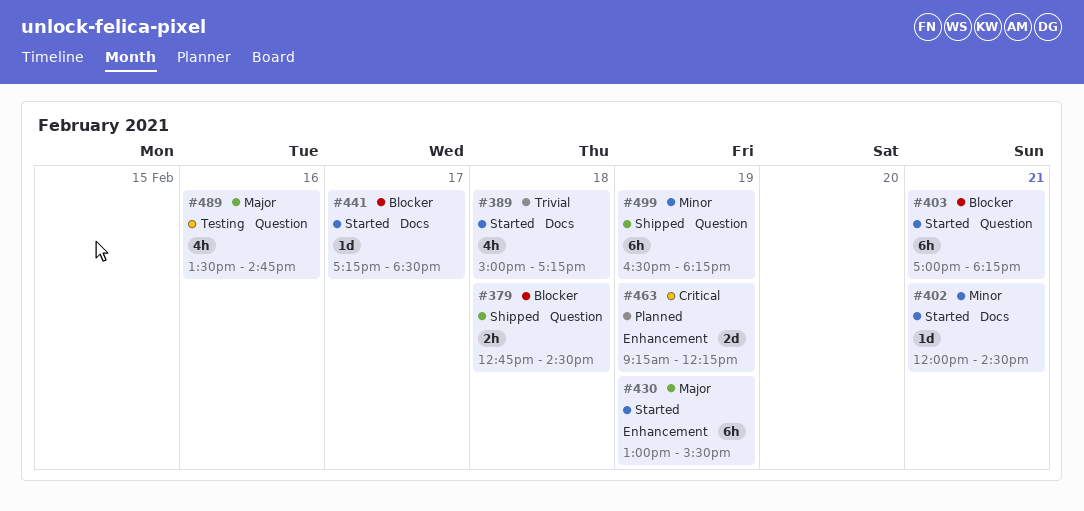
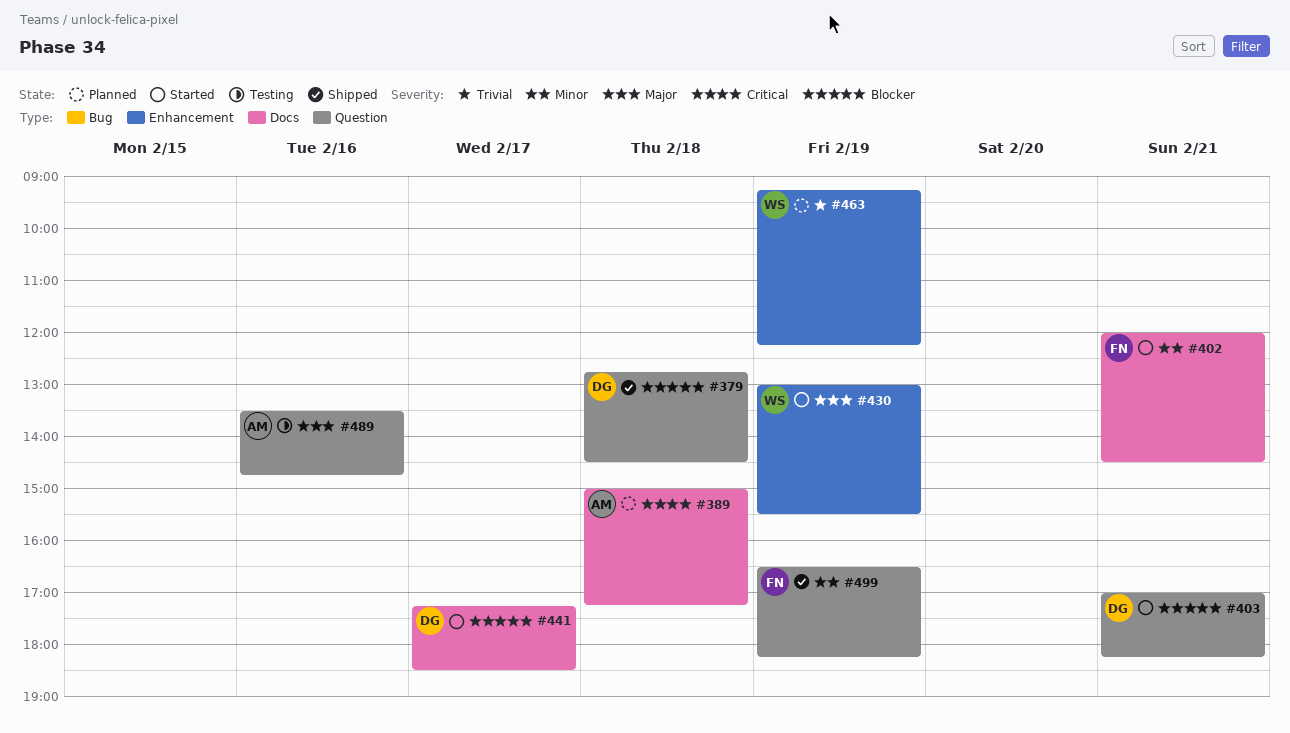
#389, status: Started -> Planned
#389, priority: Trivial -> Critical
#463, priority: Critical -> Trivial

